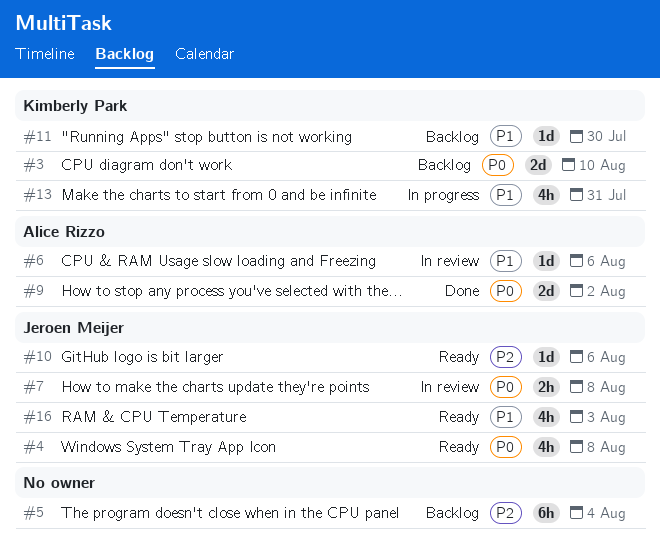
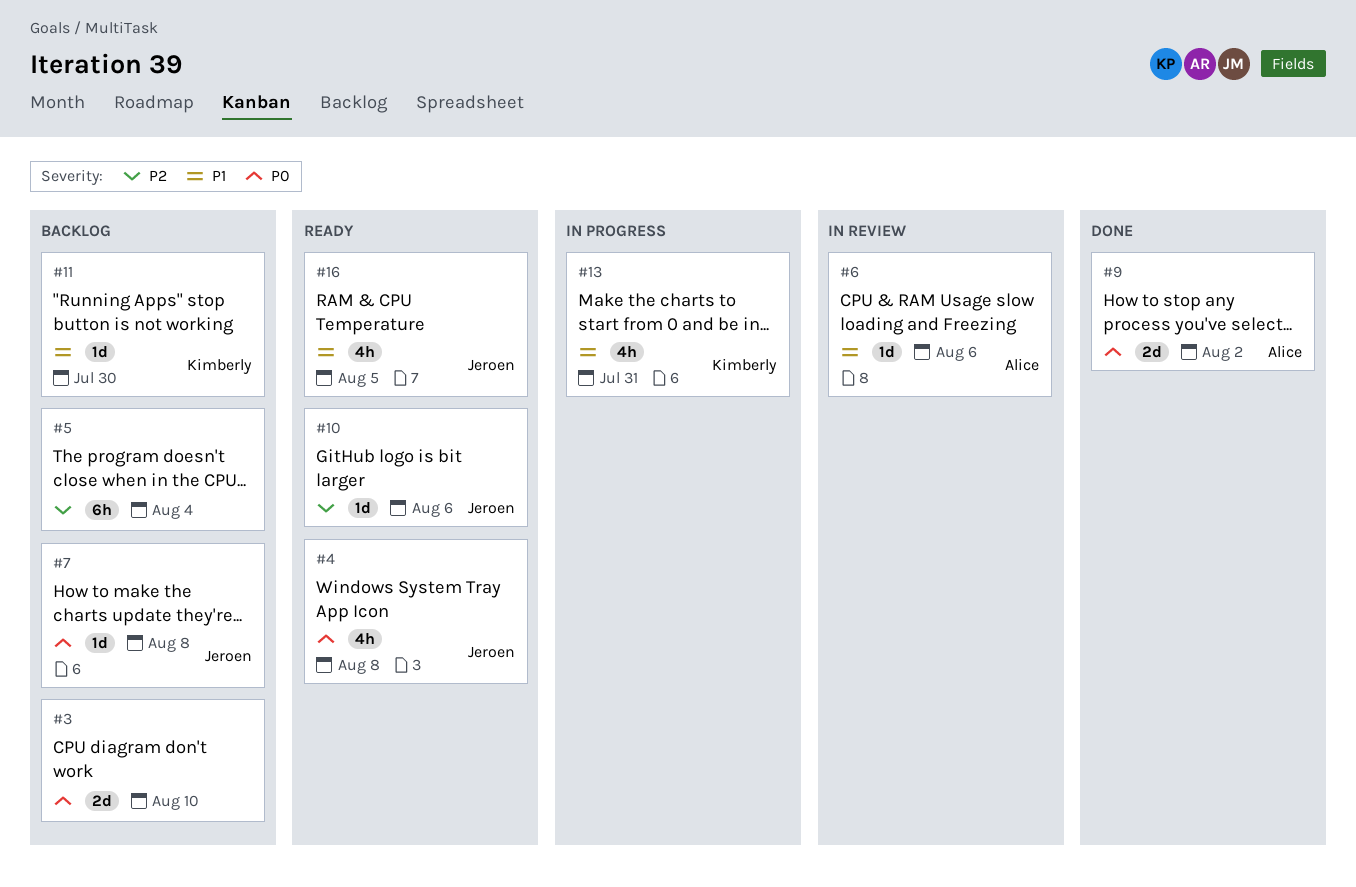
#3, owner: Kimberly Park -> none
#7, status: In review -> Backlog
#7, estimate: 2h -> 1d
#16, due: Aug 3 -> Aug 5

